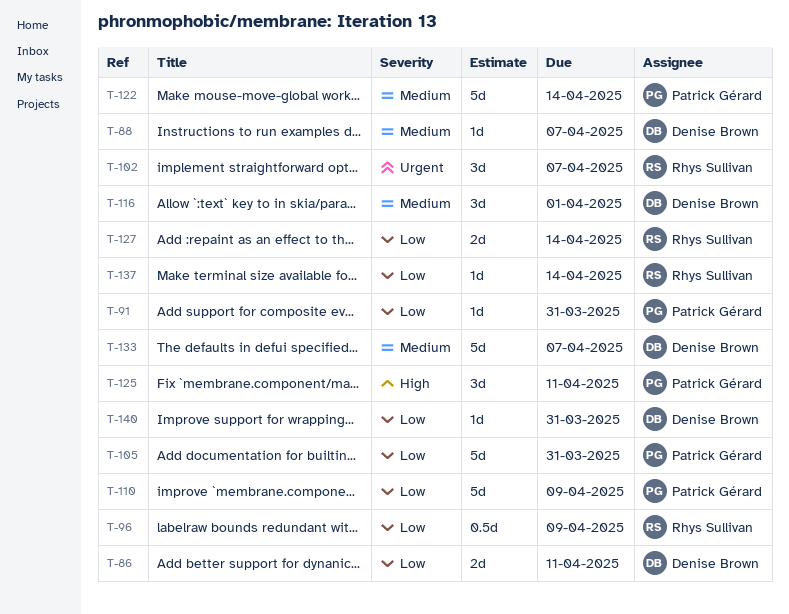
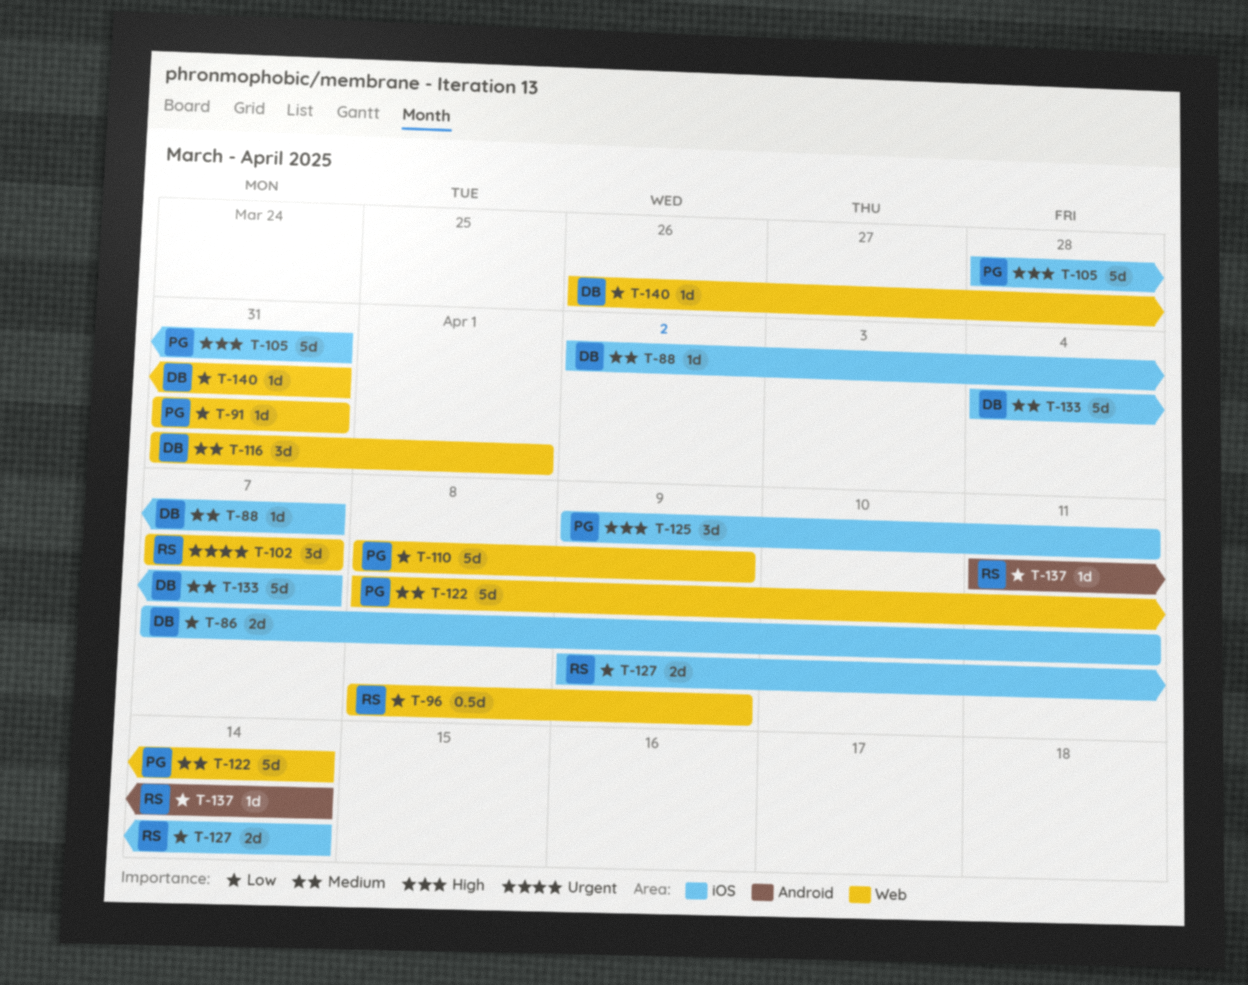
T-105, priority: Low -> High

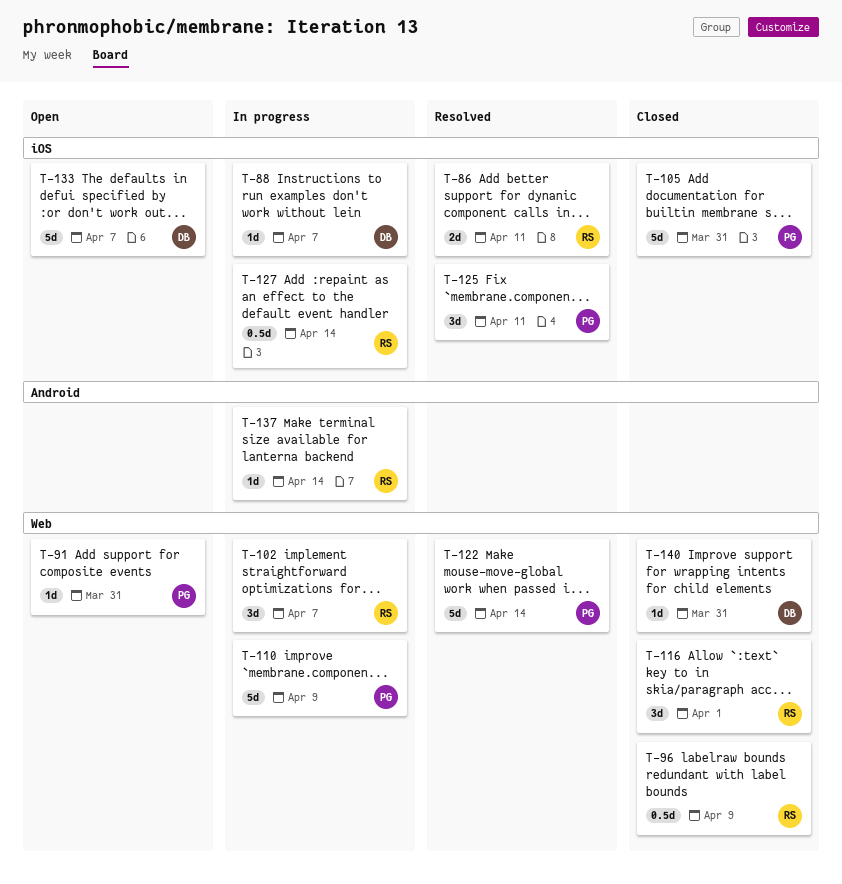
T-86, owner: DB -> RS
T-116, owner: DB -> RS
T-127, estimate: 2d -> 0.5d

